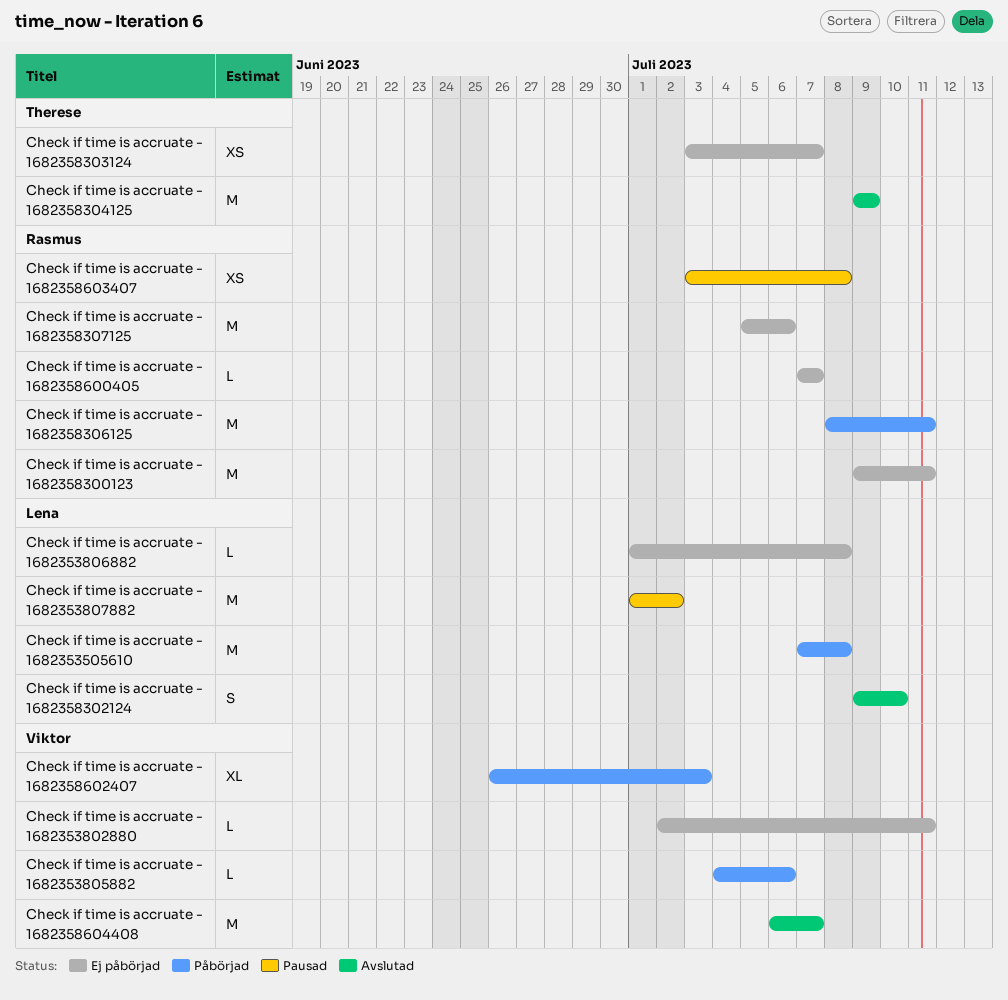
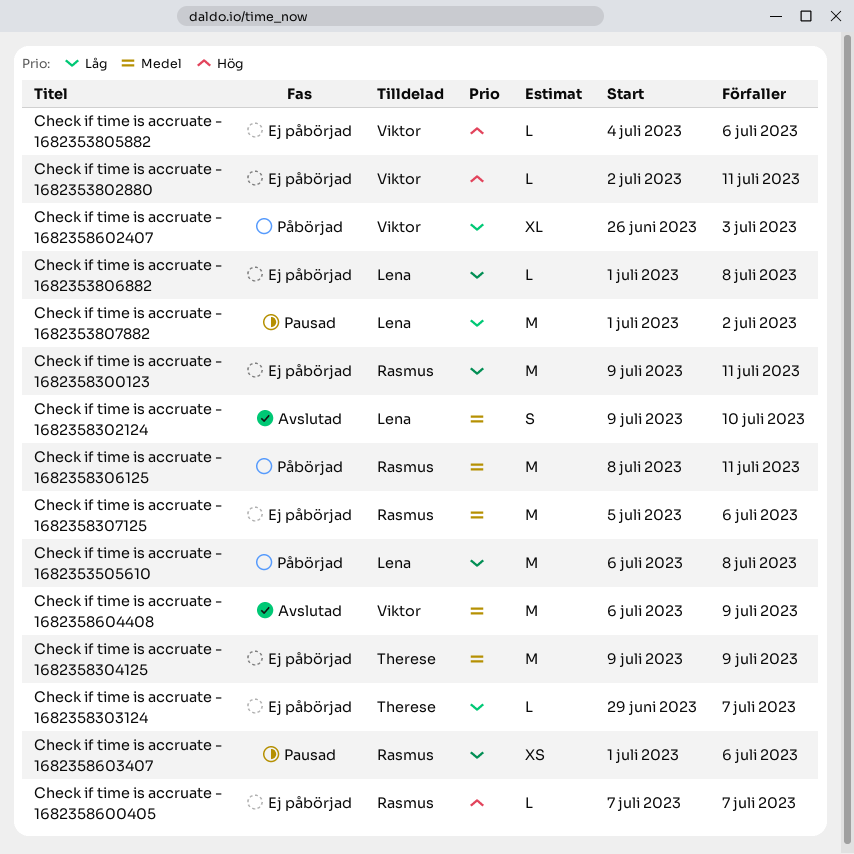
Check if time is accruate - 1682353505610, start: Jul 7 -> Jul 6
Check if time is accruate - 1682353805882, status: Påbörjad -> Ej påbörjad
Check if time is accruate - 1682358303124, estimate: XS -> L
Check if time is accruate - 1682358303124, start: Jul 3 -> Jun 29
Check if time is accruate - 1682358304125, status: Avslutad -> Ej påbörjad
Check if time is accruate - 1682358603407, start: Jul 3 -> Jul 1
Check if time is accruate - 1682358603407, due: Jul 8 -> Jul 6
Check if time is accruate - 1682358604408, due: Jul 7 -> Jul 9

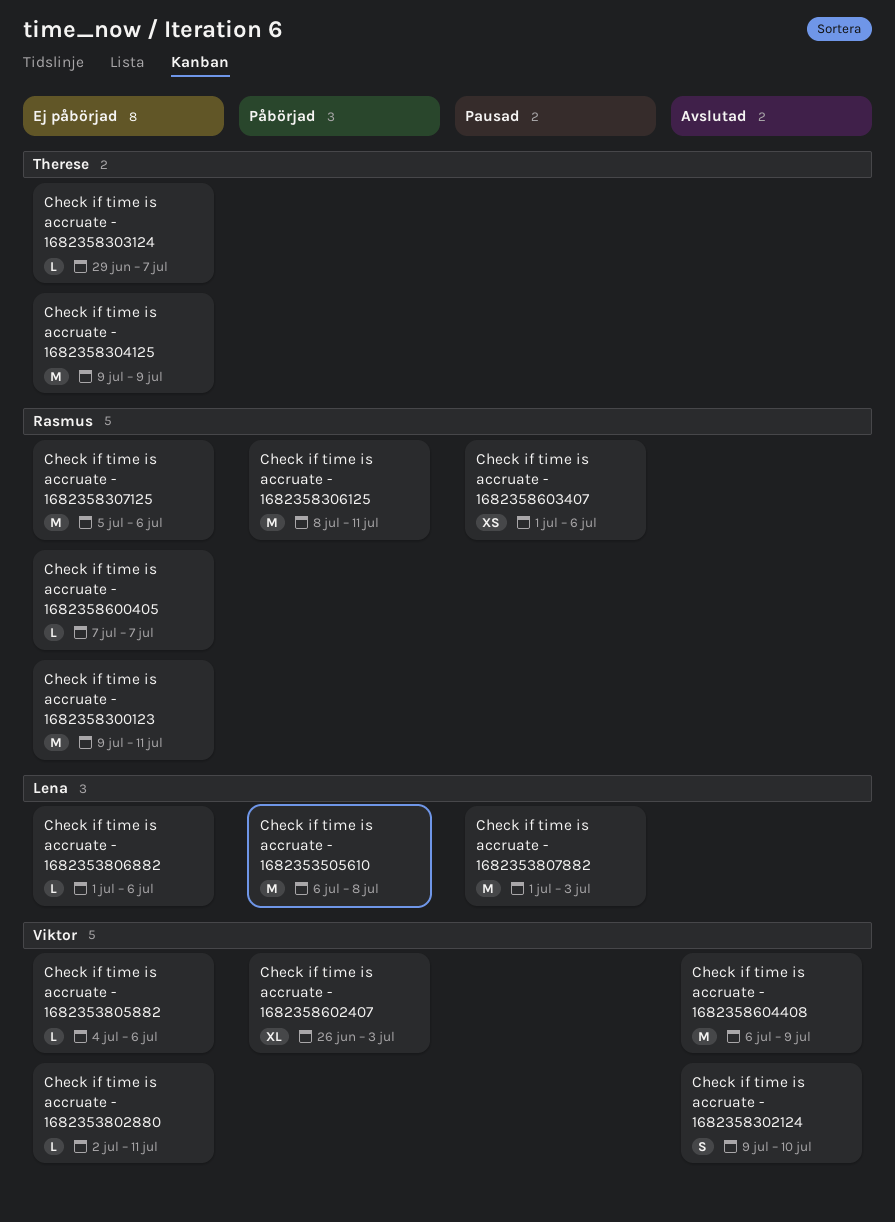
Check if time is accruate - 1682353806882, due: Jul 8 -> Jul 6
Check if time is accruate - 1682353807882, due: Jul 2 -> Jul 3
Check if time is accruate - 1682358302124, owner: Lena -> Viktor

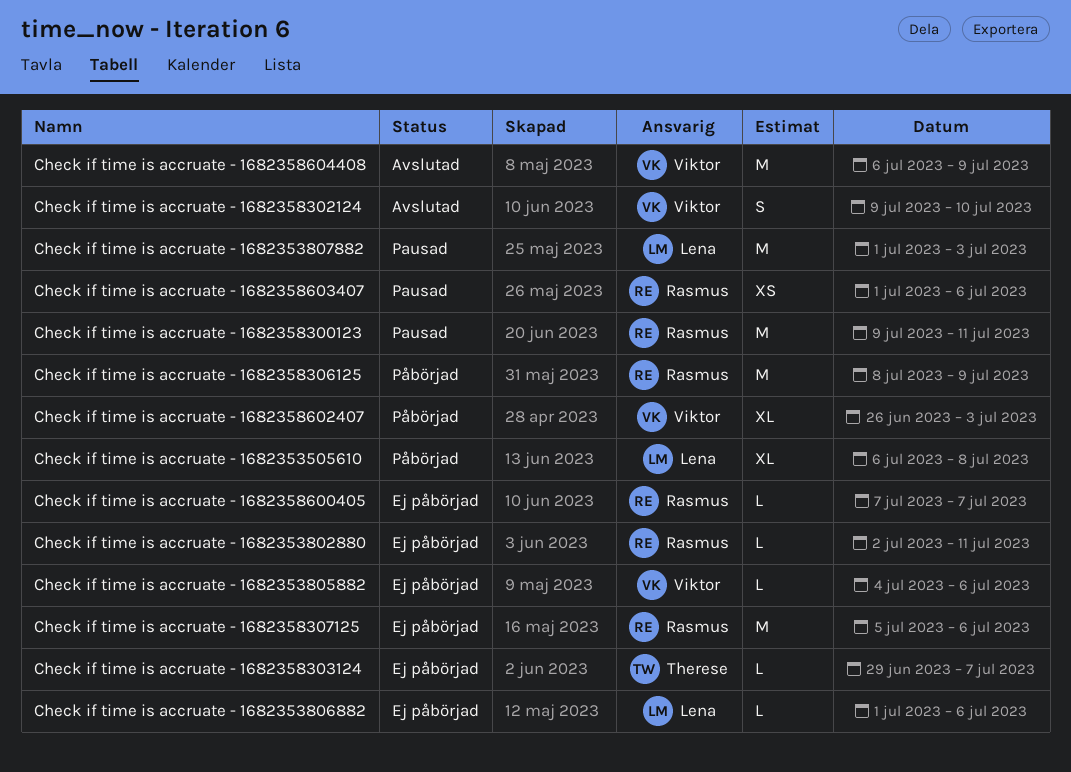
Check if time is accruate - 1682353505610, estimate: M -> XL
Check if time is accruate - 1682353802880, owner: Viktor -> Rasmus
Check if time is accruate - 1682358300123, status: Ej påbörjad -> Pausad
Check if time is accruate - 1682358304125: present -> none
Check if time is accruate - 1682358306125, due: Jul 11 -> Jul 9

